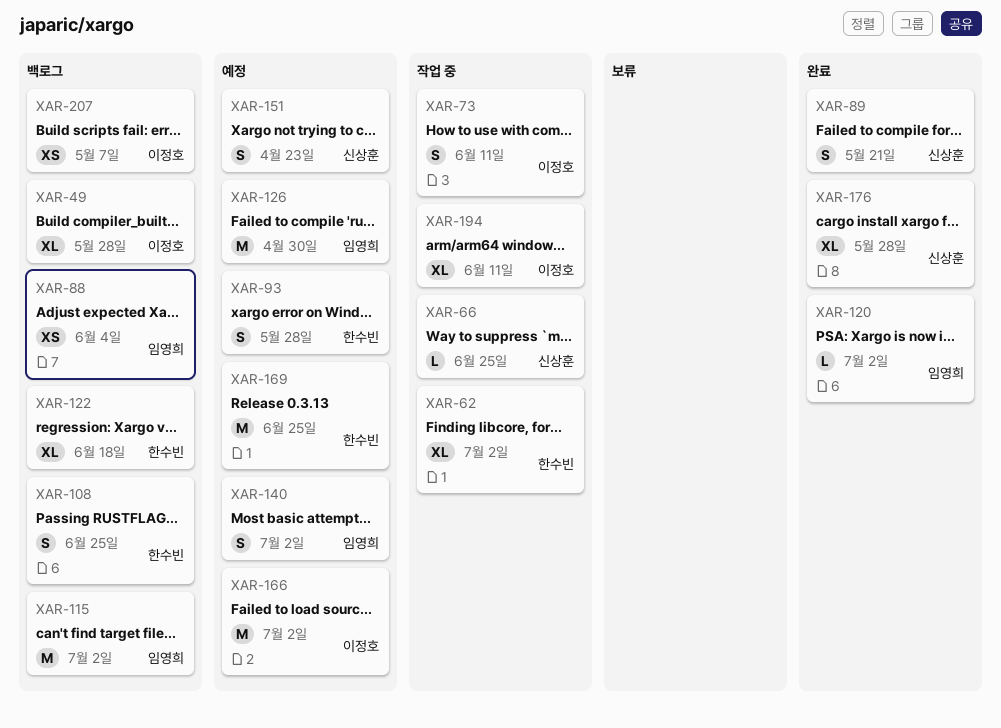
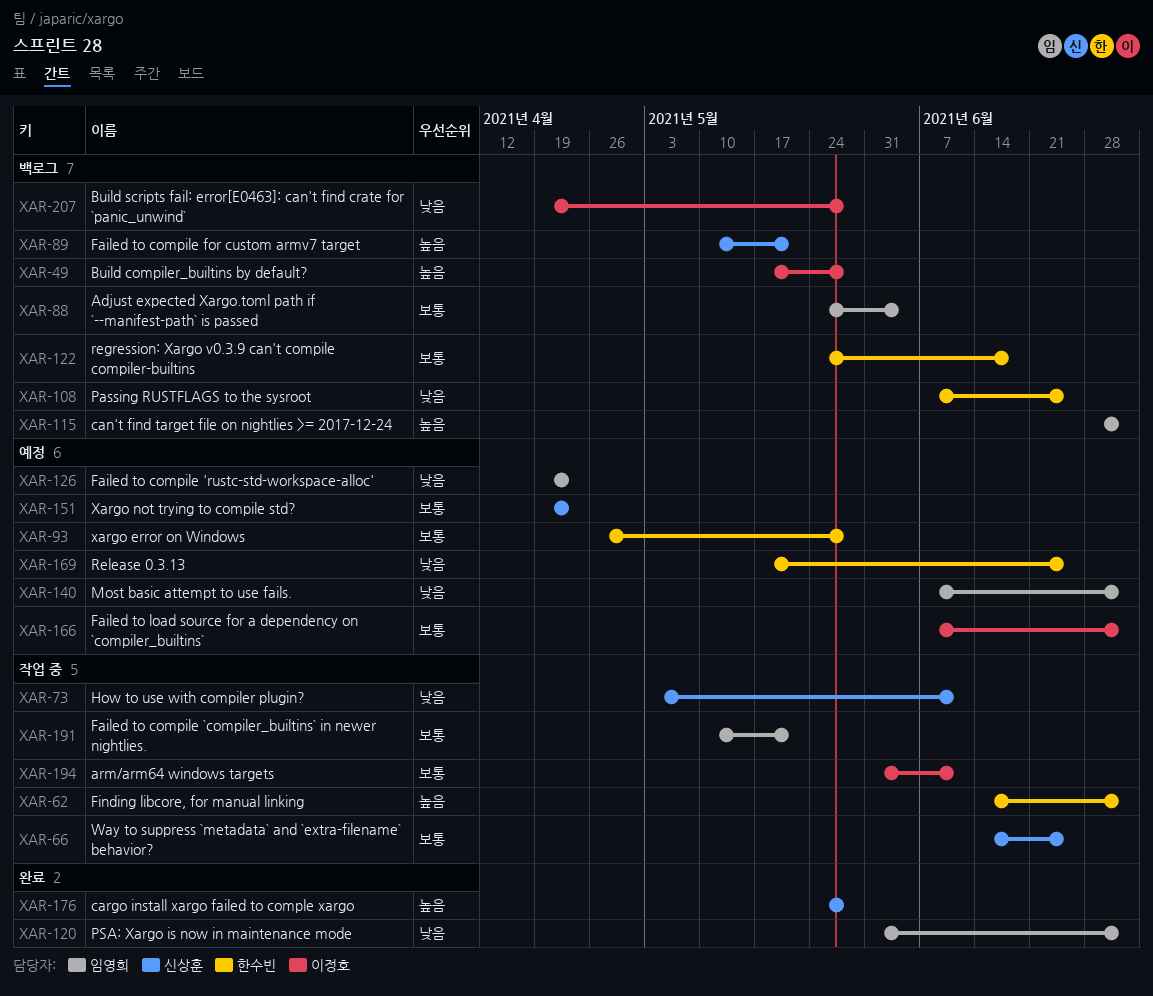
XAR-73, owner: 이정호 -> 신상훈
XAR-89, status: 완료 -> 백로그
XAR-126, due: Apr 30 -> Apr 23
XAR-191: none -> present
XAR-207, due: May 7 -> May 28

